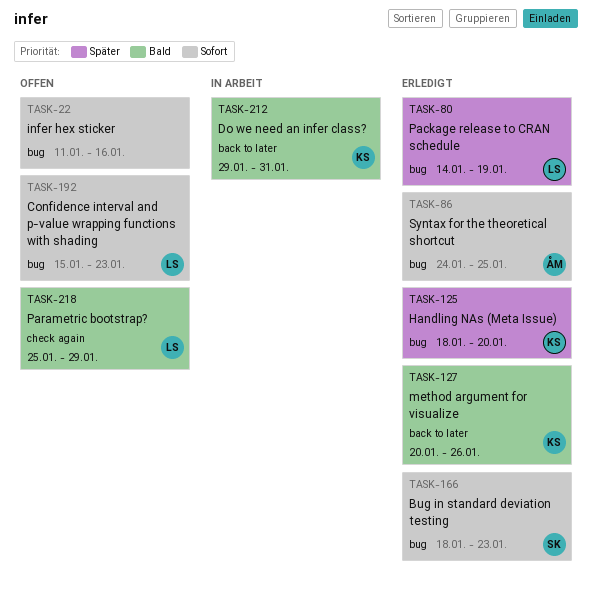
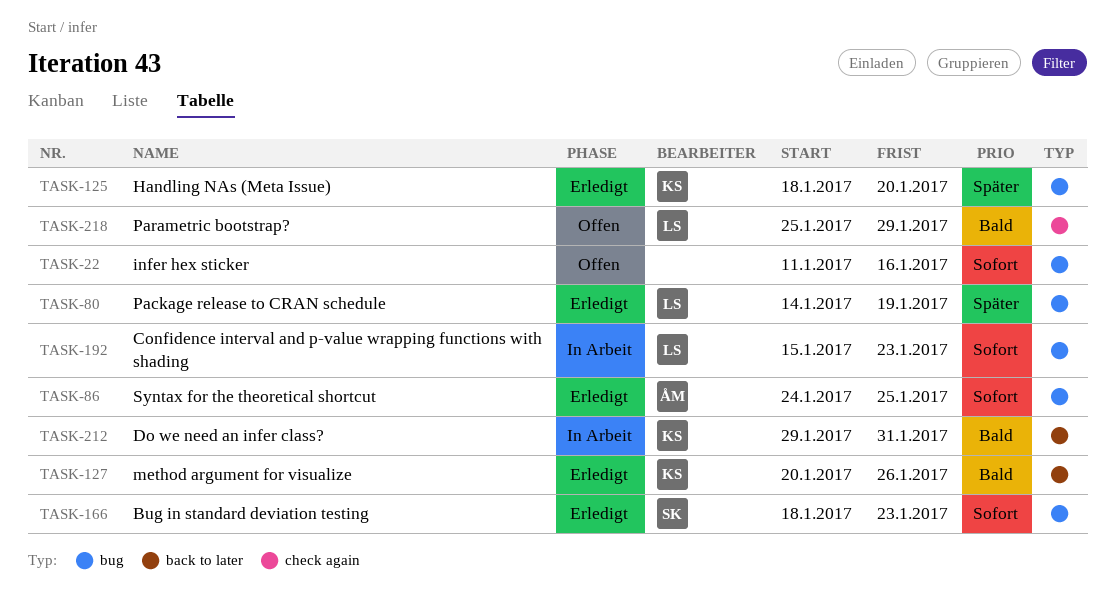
TASK-192, status: Offen -> In Arbeit

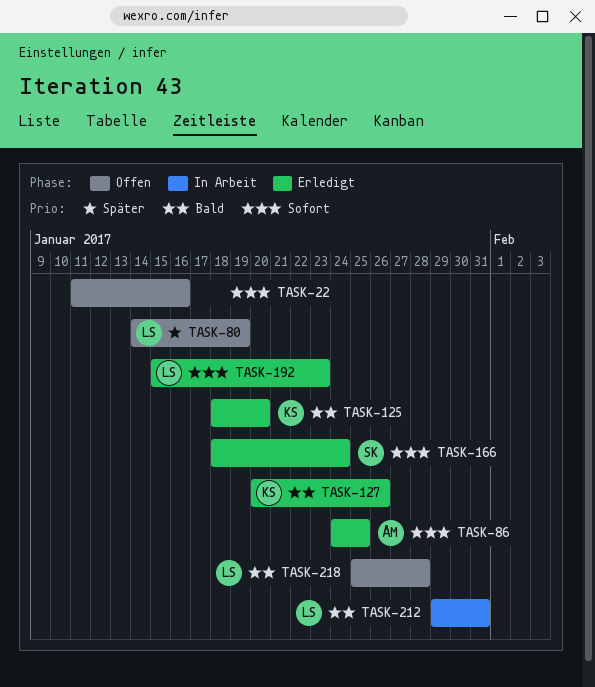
TASK-80, status: Erledigt -> Offen
TASK-125, priority: Später -> Bald
TASK-166, due: Jan 23 -> Jan 24
TASK-192, status: In Arbeit -> Erledigt
TASK-212, owner: KS -> LS
TASK-218, due: Jan 29 -> Jan 28

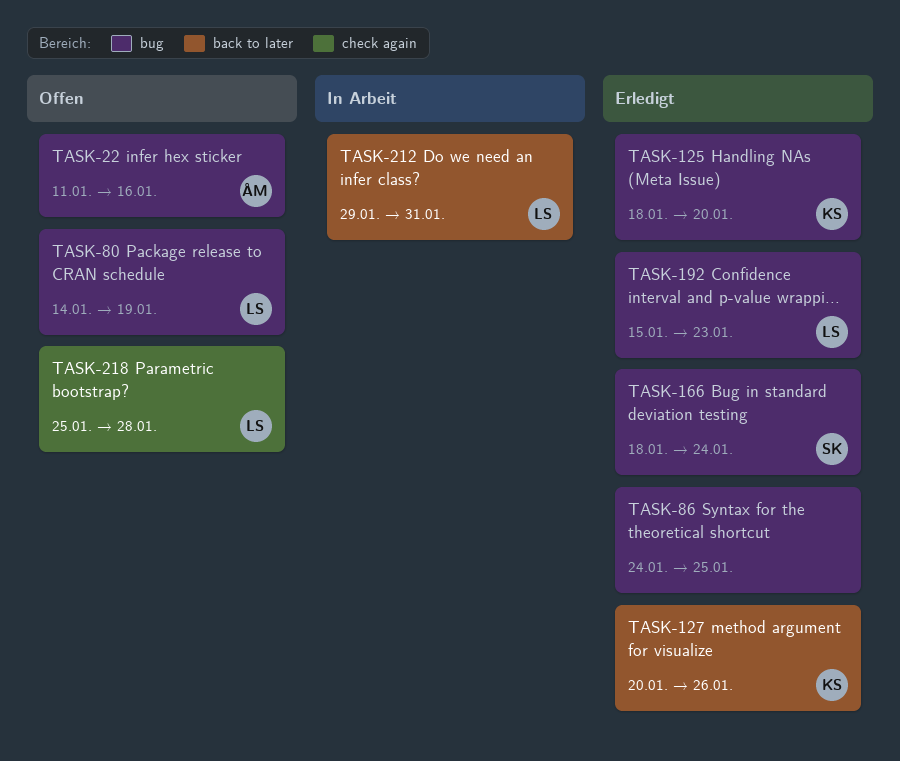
TASK-22, owner: none -> ÅM
TASK-86, owner: ÅM -> none

